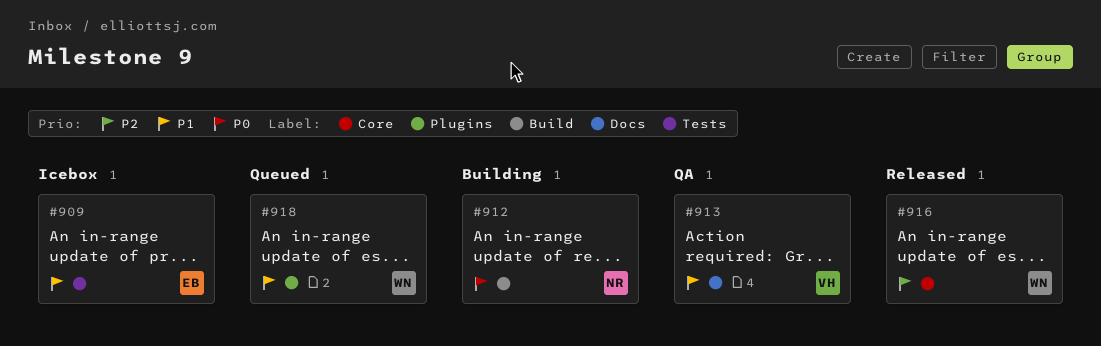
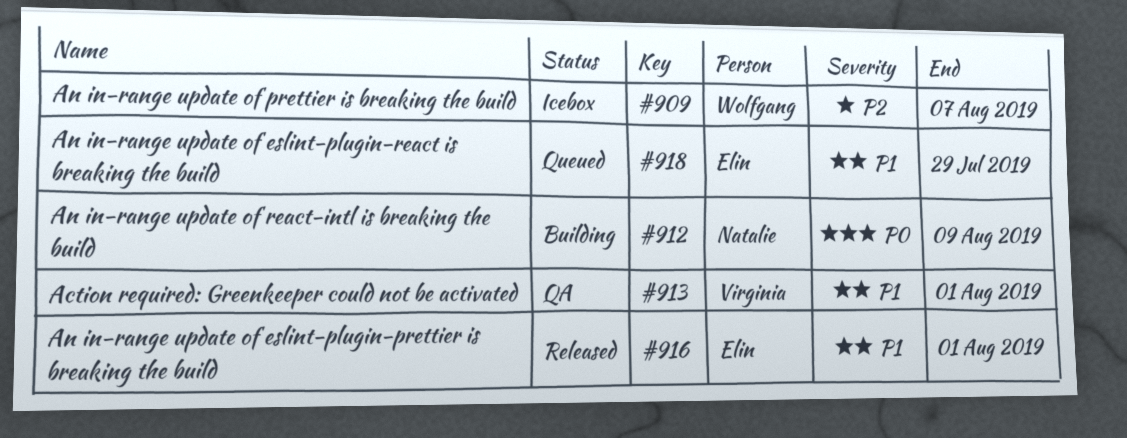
#909, owner: Elin -> Wolfgang
#909, priority: P1 -> P2
#916, owner: Wolfgang -> Elin
#916, priority: P2 -> P1
#918, owner: Wolfgang -> Elin

